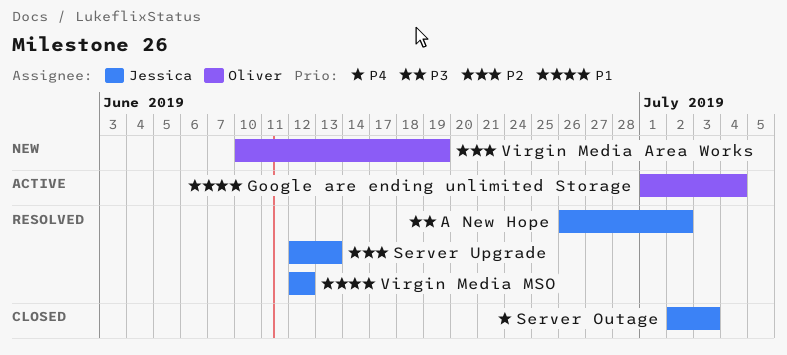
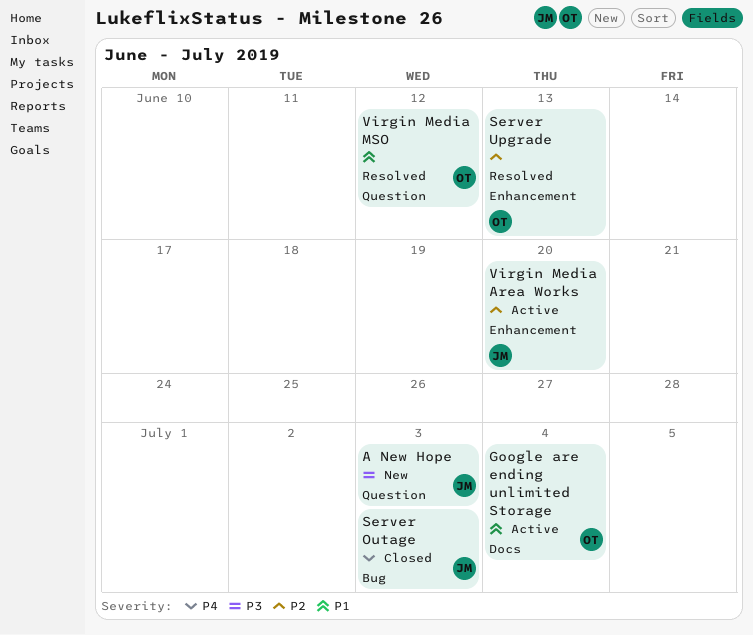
A New Hope, status: Resolved -> New
A New Hope, due: Jul 2 -> Jul 3
Server Upgrade, owner: Jessica -> Oliver
Virgin Media Area Works, status: New -> Active
Virgin Media Area Works, owner: Oliver -> Jessica
Virgin Media Area Works, due: Jun 19 -> Jun 20
Virgin Media MSO, owner: Jessica -> Oliver

